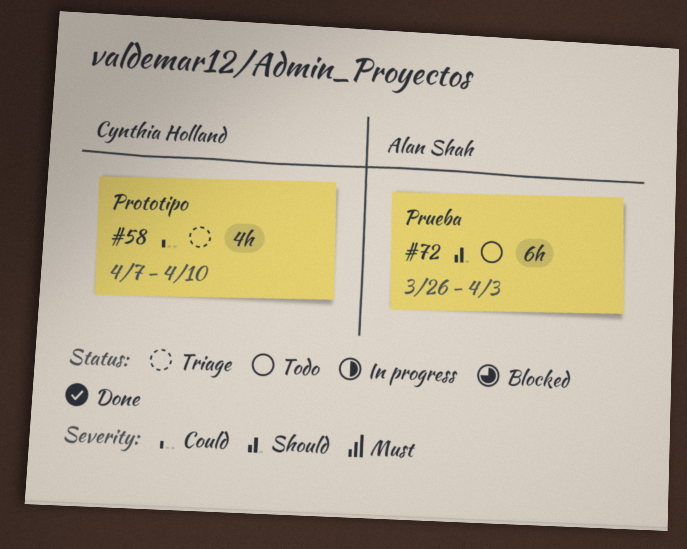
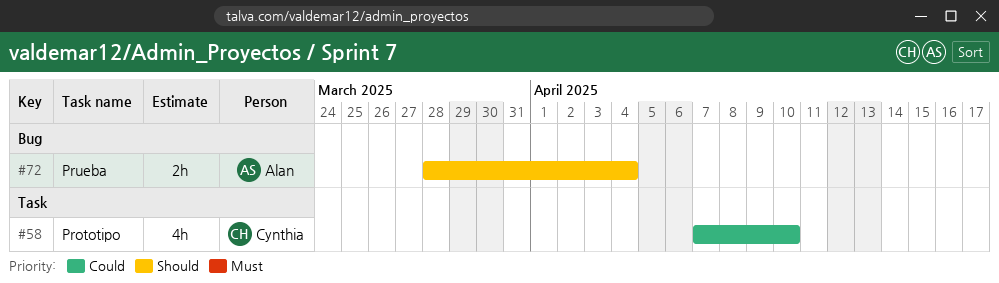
#72, estimate: 6h -> 2h
#72, start: Mar 26 -> Mar 28
#72, due: Apr 3 -> Apr 4

